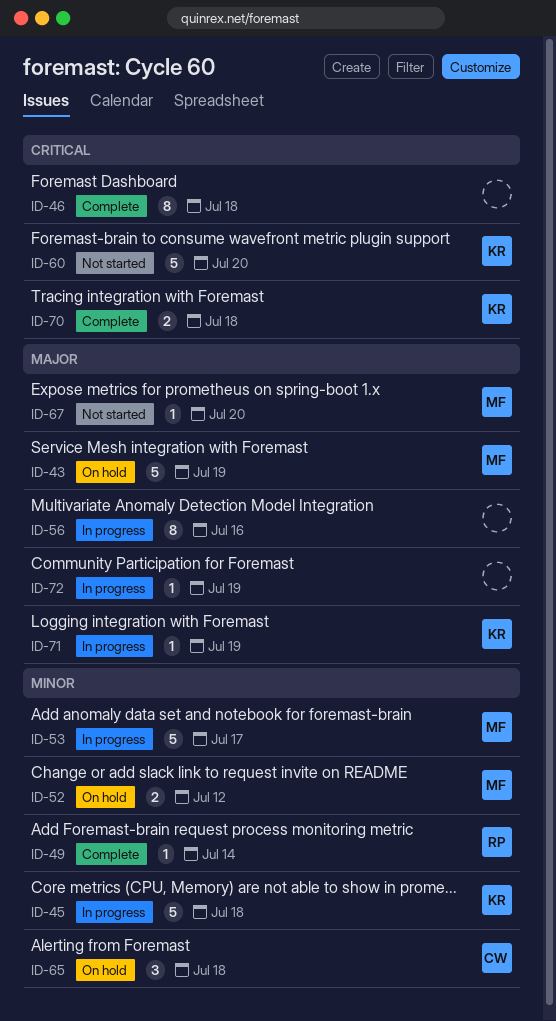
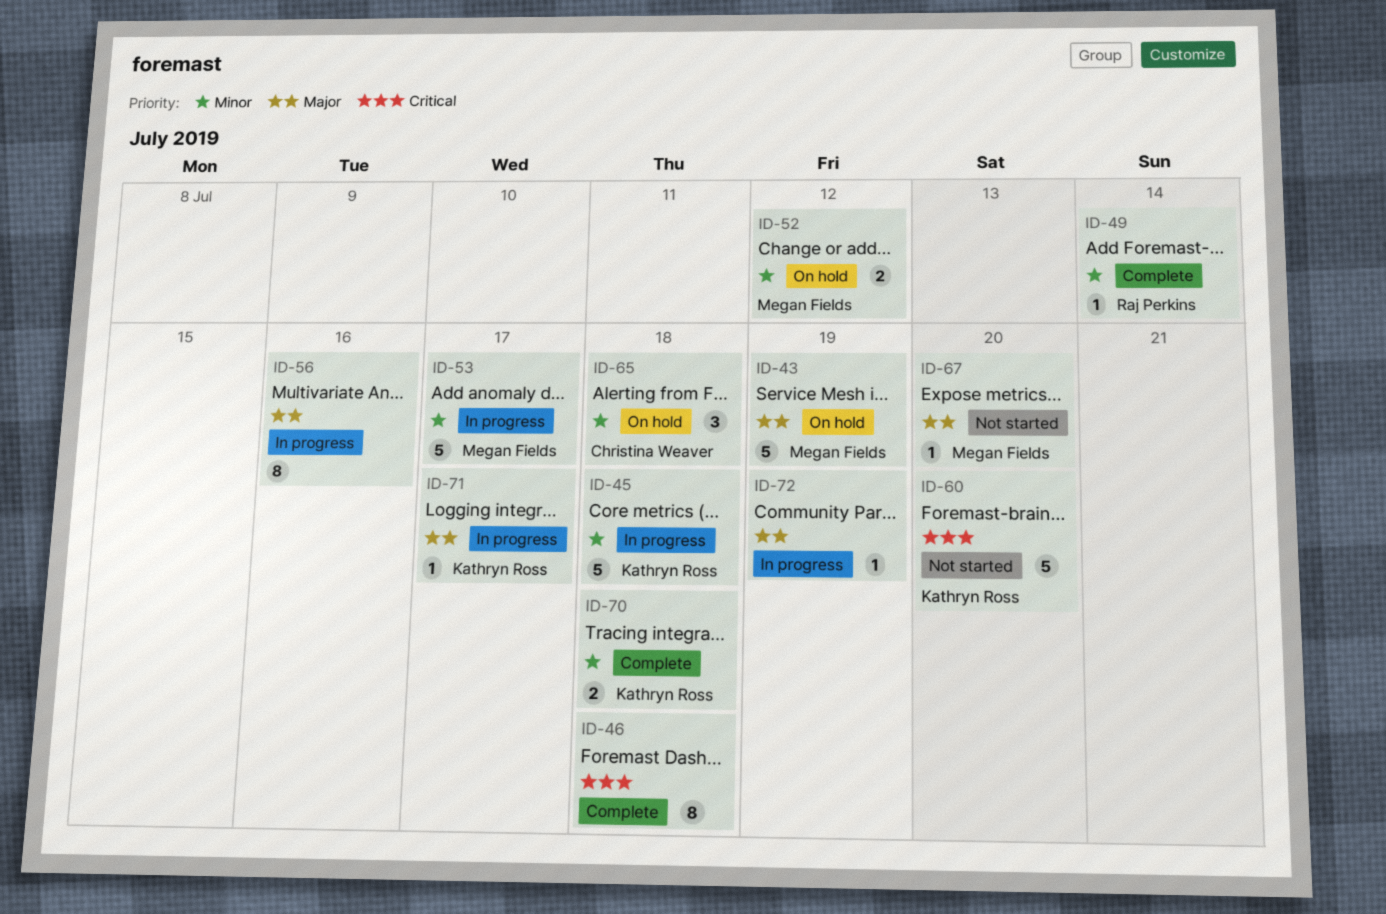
ID-70, priority: Critical -> Minor
ID-71, due: Jul 19 -> Jul 17

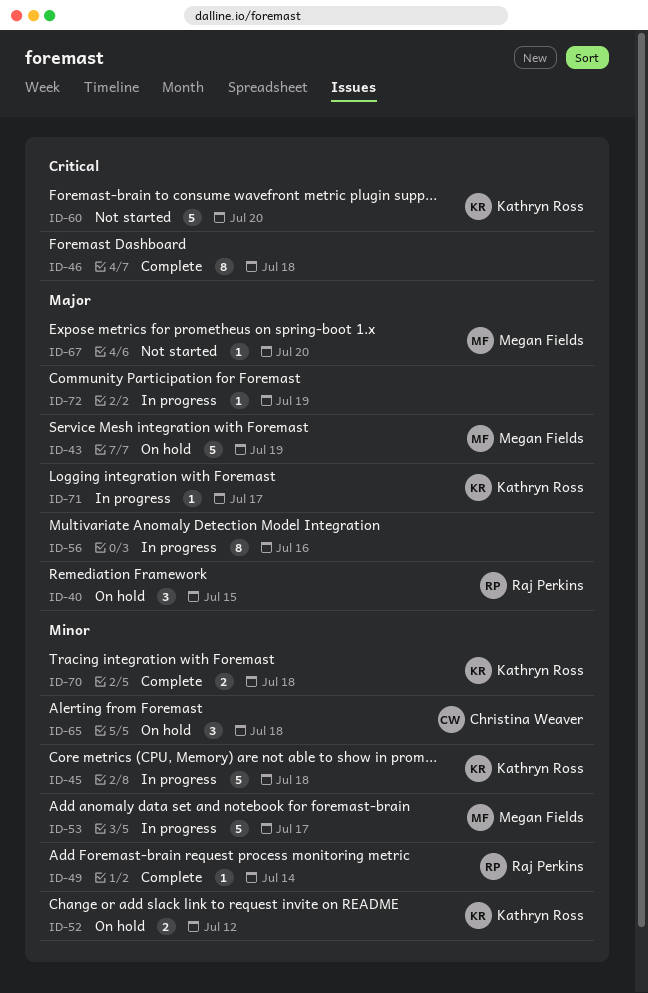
ID-40: none -> present
ID-52, owner: Megan Fields -> Kathryn Ross

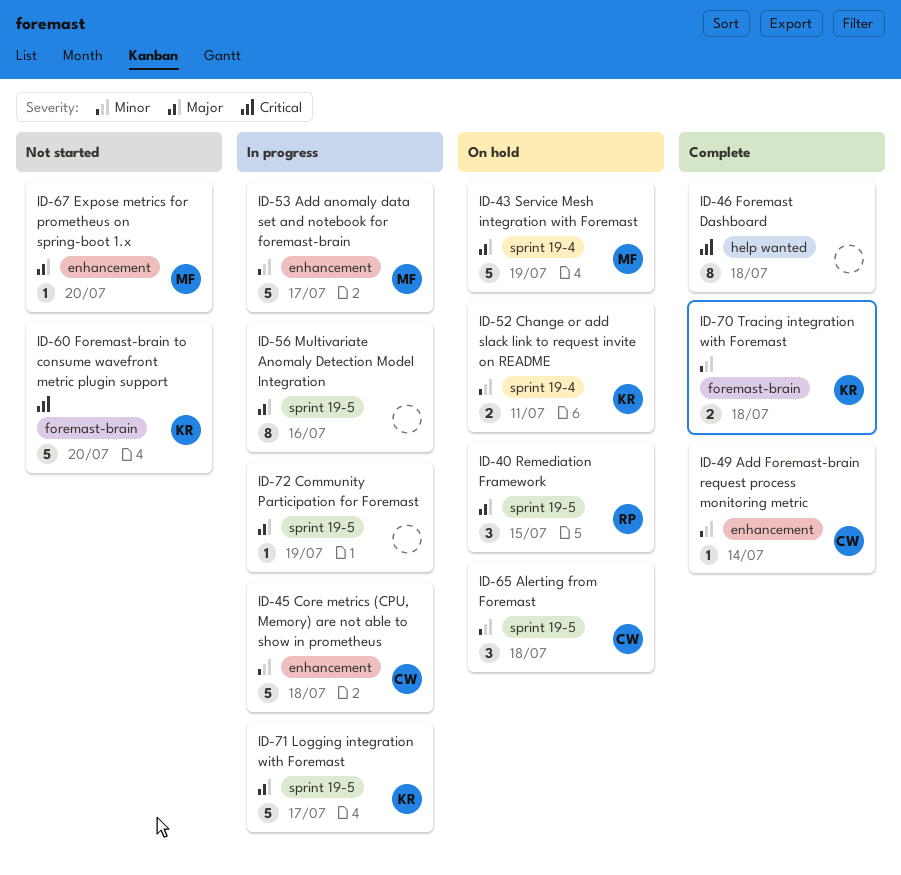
ID-45, owner: Kathryn Ross -> Christina Weaver
ID-49, owner: Raj Perkins -> Christina Weaver
ID-52, due: Jul 12 -> Jul 11
ID-71, estimate: 1 -> 5

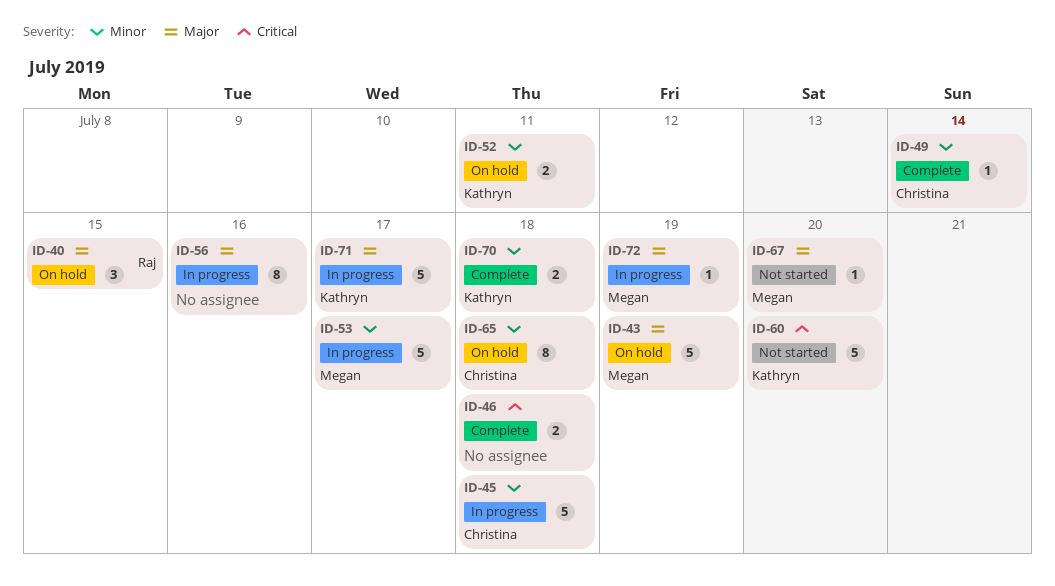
ID-46, estimate: 8 -> 2
ID-65, estimate: 3 -> 8
ID-72, owner: none -> Megan

